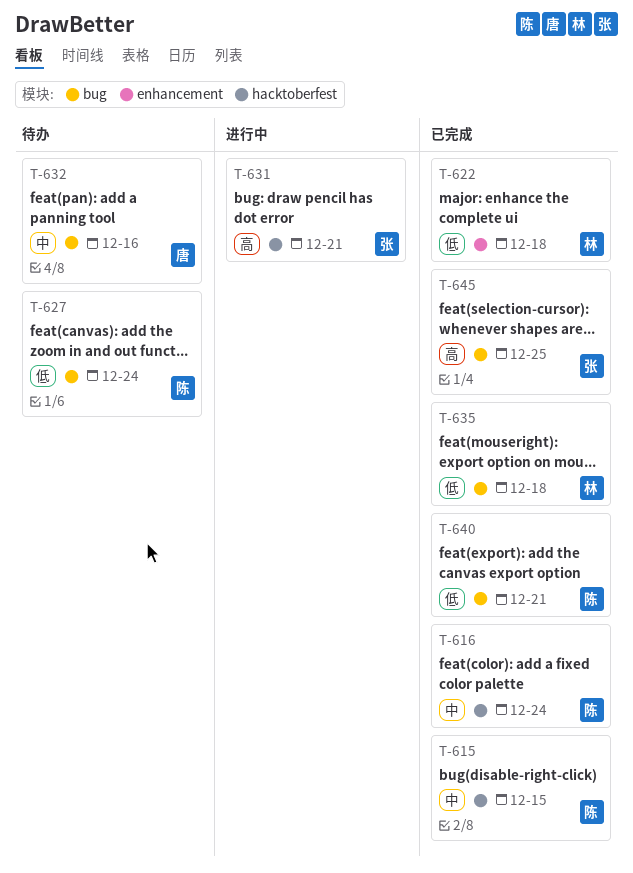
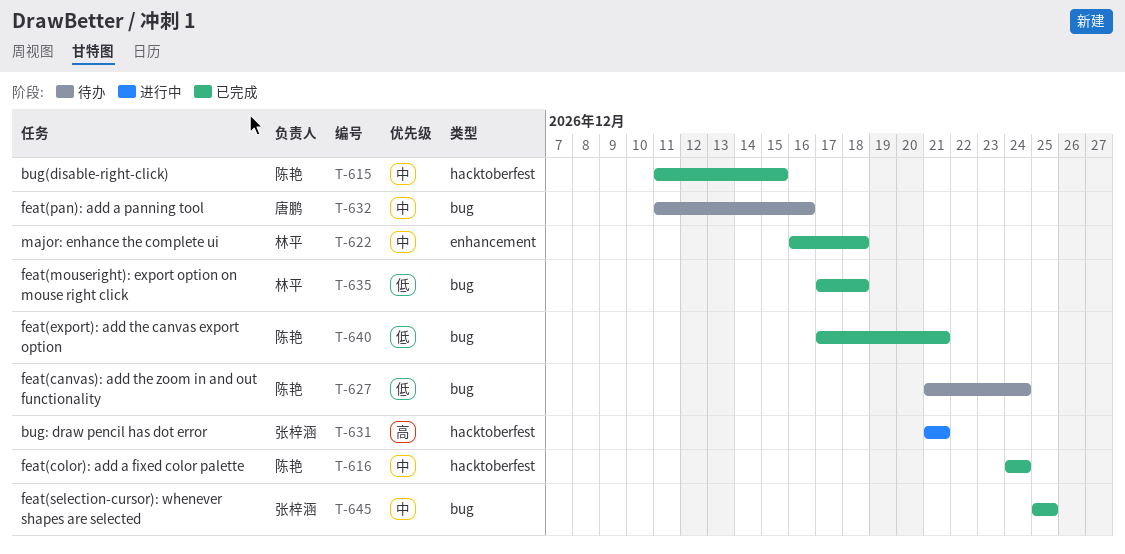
T-622, priority: 低 -> 中
T-645, priority: 高 -> 中

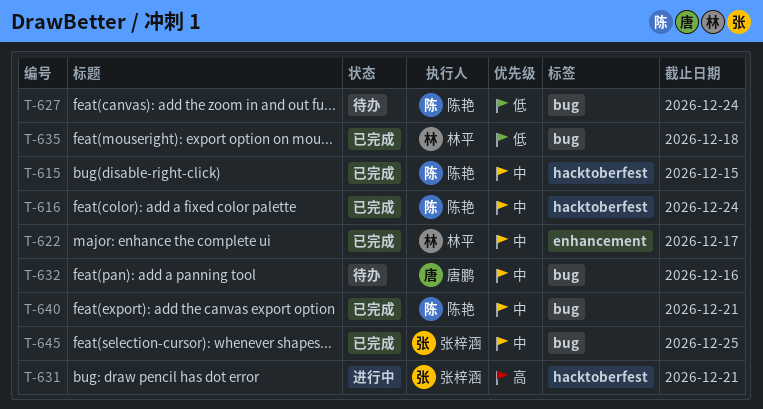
T-622, due: Dec 18 -> Dec 17
T-640, priority: 低 -> 中

